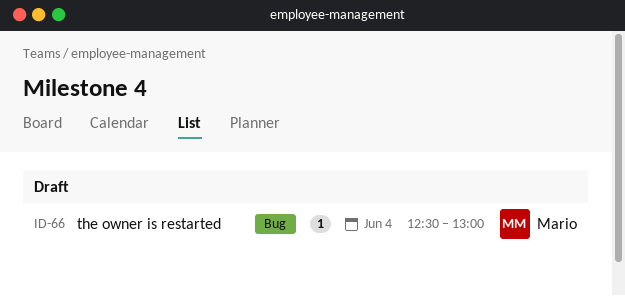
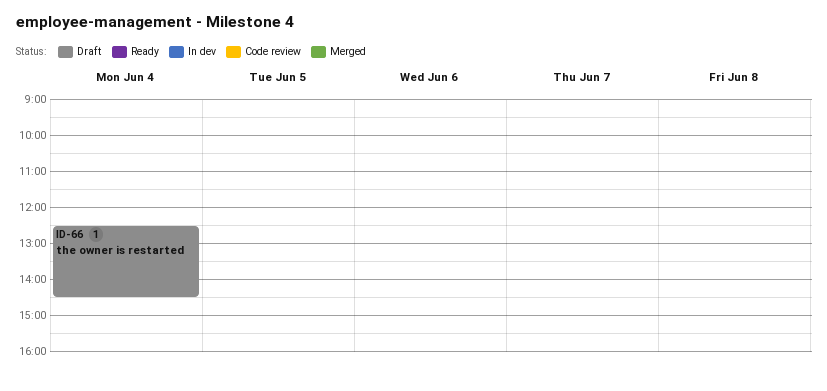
ID-66, ends: 13:00 -> 14:30

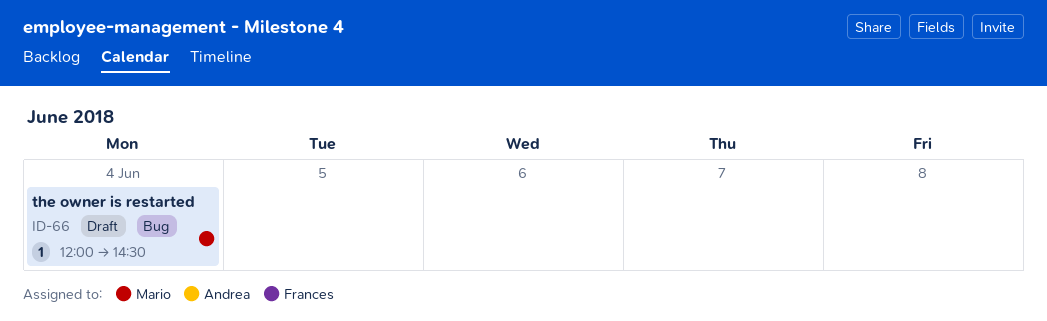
ID-66, begins: 12:30 -> 12:00

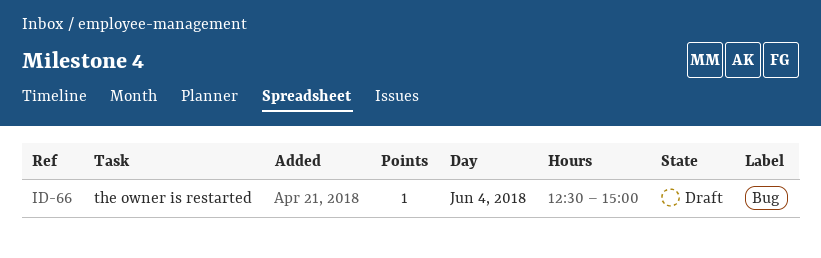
ID-66, begins: 12:00 -> 12:30
ID-66, ends: 14:30 -> 15:00

